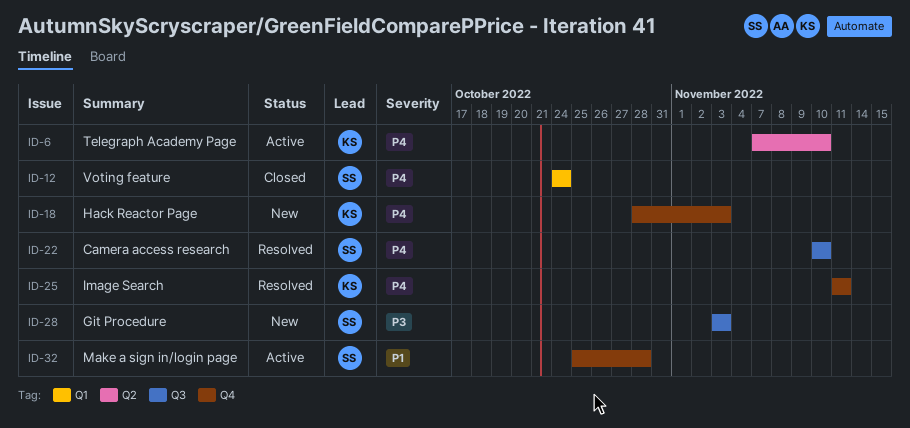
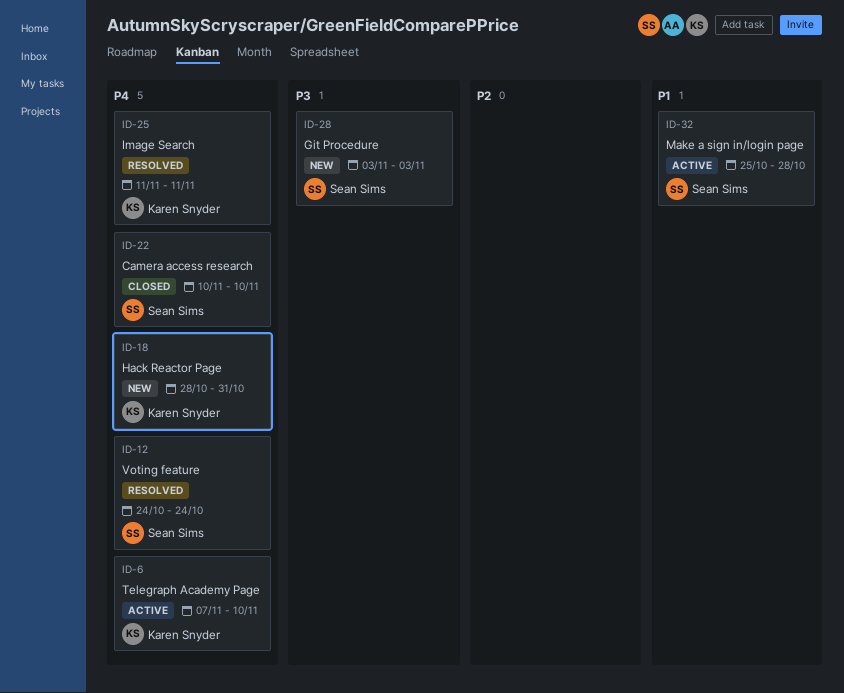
ID-12, status: Closed -> Resolved
ID-18, due: Nov 3 -> Oct 31
ID-22, status: Resolved -> Closed

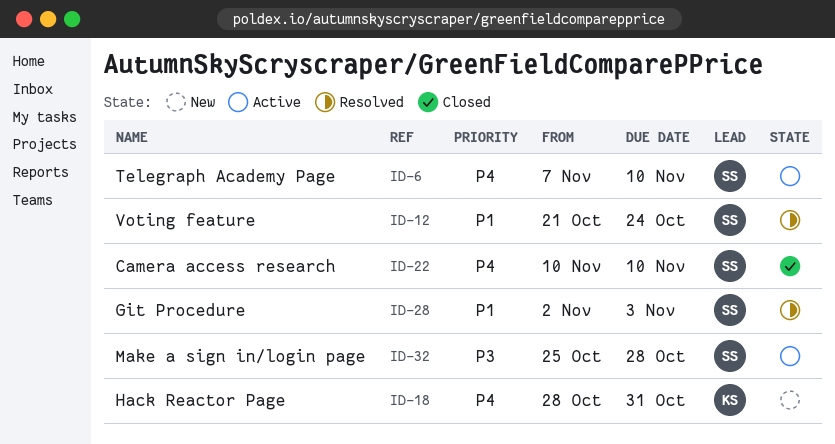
ID-6, owner: Karen Snyder -> Sean Sims
ID-12, priority: P4 -> P1
ID-12, start: Oct 24 -> Oct 21
ID-25: present -> none
ID-28, status: New -> Resolved
ID-28, priority: P3 -> P1
ID-28, start: Nov 3 -> Nov 2
ID-32, priority: P1 -> P3

